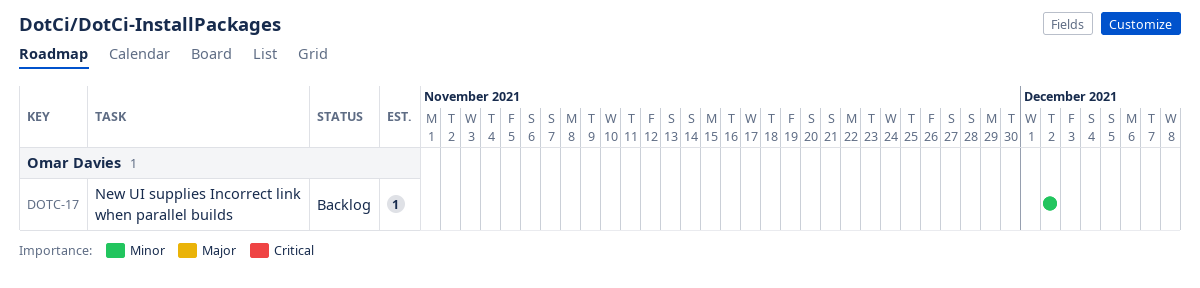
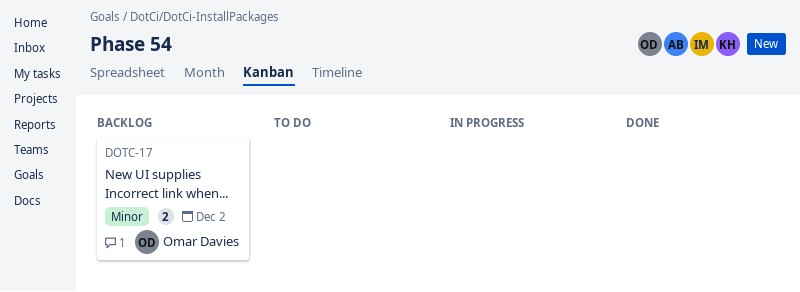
DOTC-17, estimate: 1 -> 2

